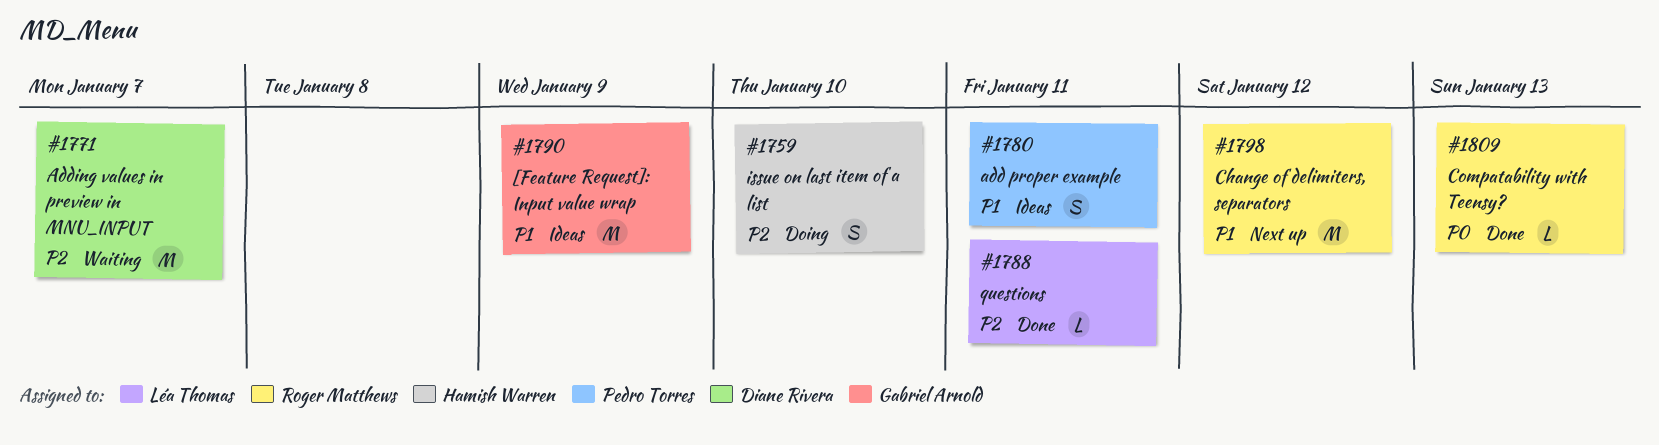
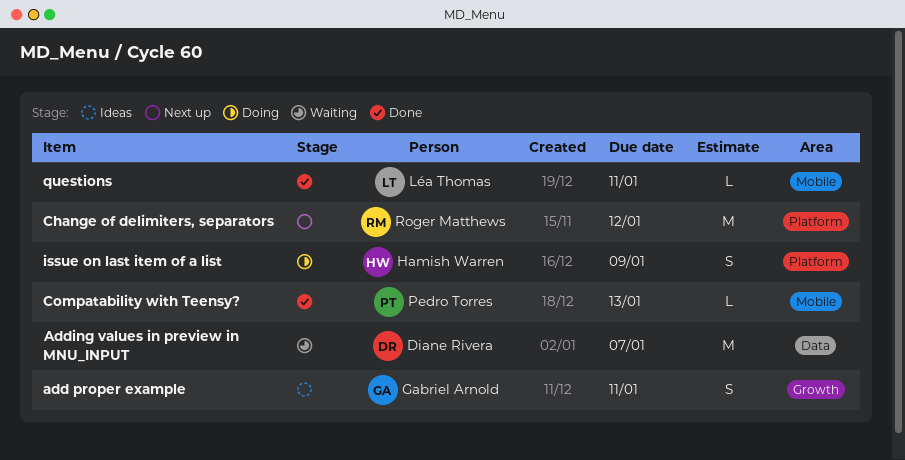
[Feature Request]: Input value wrap: present -> none
add proper example, owner: Pedro Torres -> Gabriel Arnold
Compatability with Teensy?, owner: Roger Matthews -> Pedro Torres
issue on last item of a list, due: Jan 10 -> Jan 9

